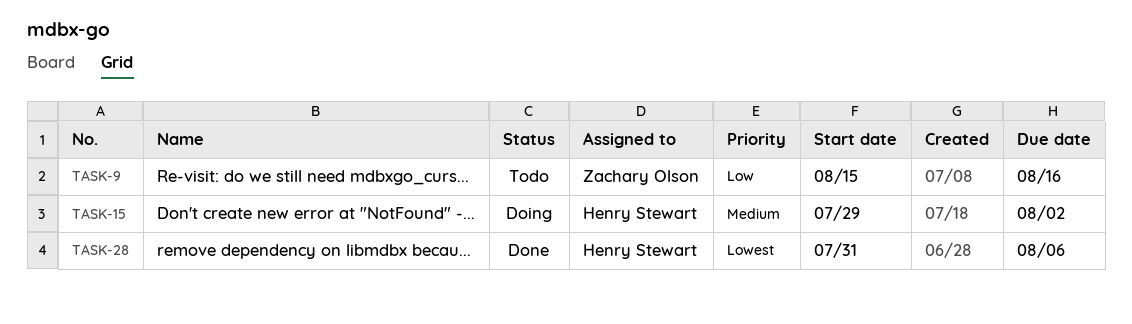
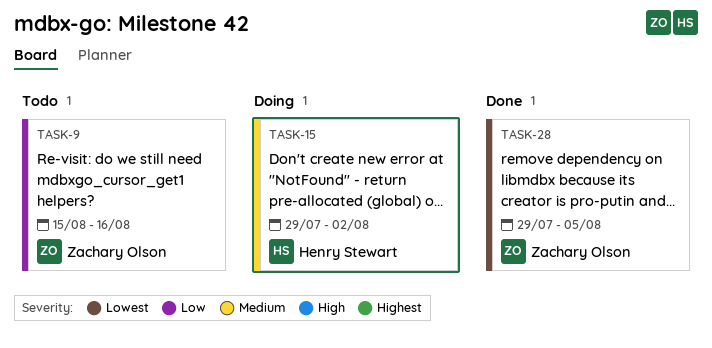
TASK-28, owner: Henry Stewart -> Zachary Olson
TASK-28, start: Jul 31 -> Jul 29
TASK-28, due: Aug 6 -> Aug 5

